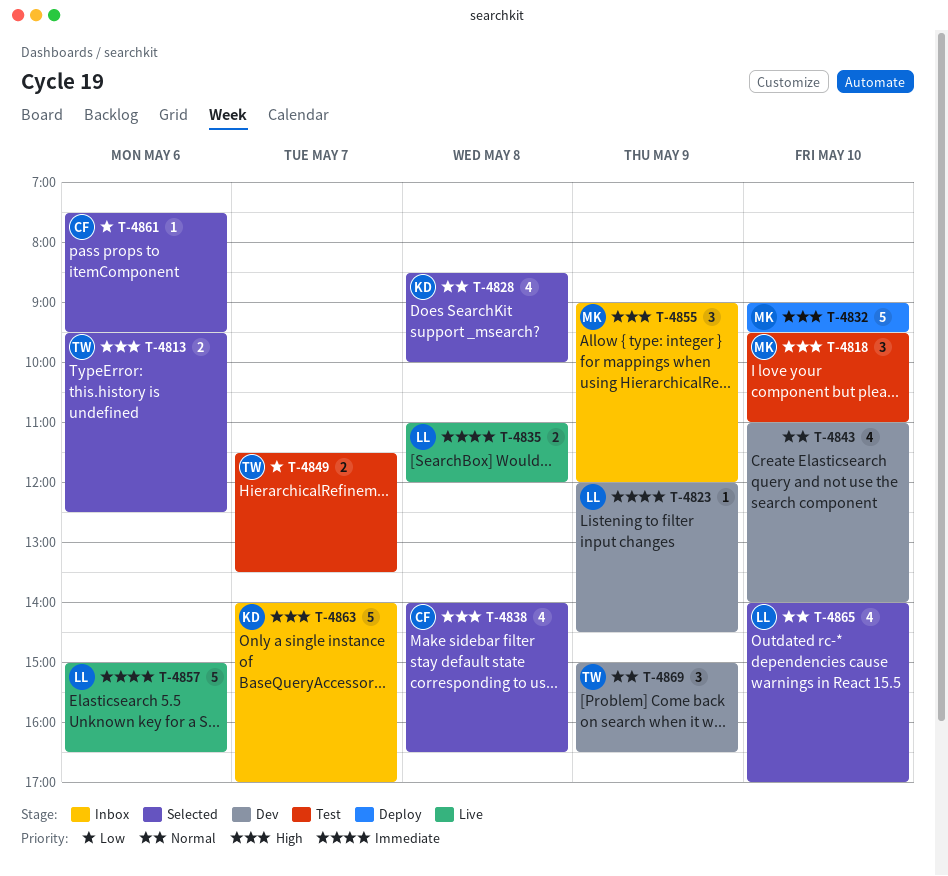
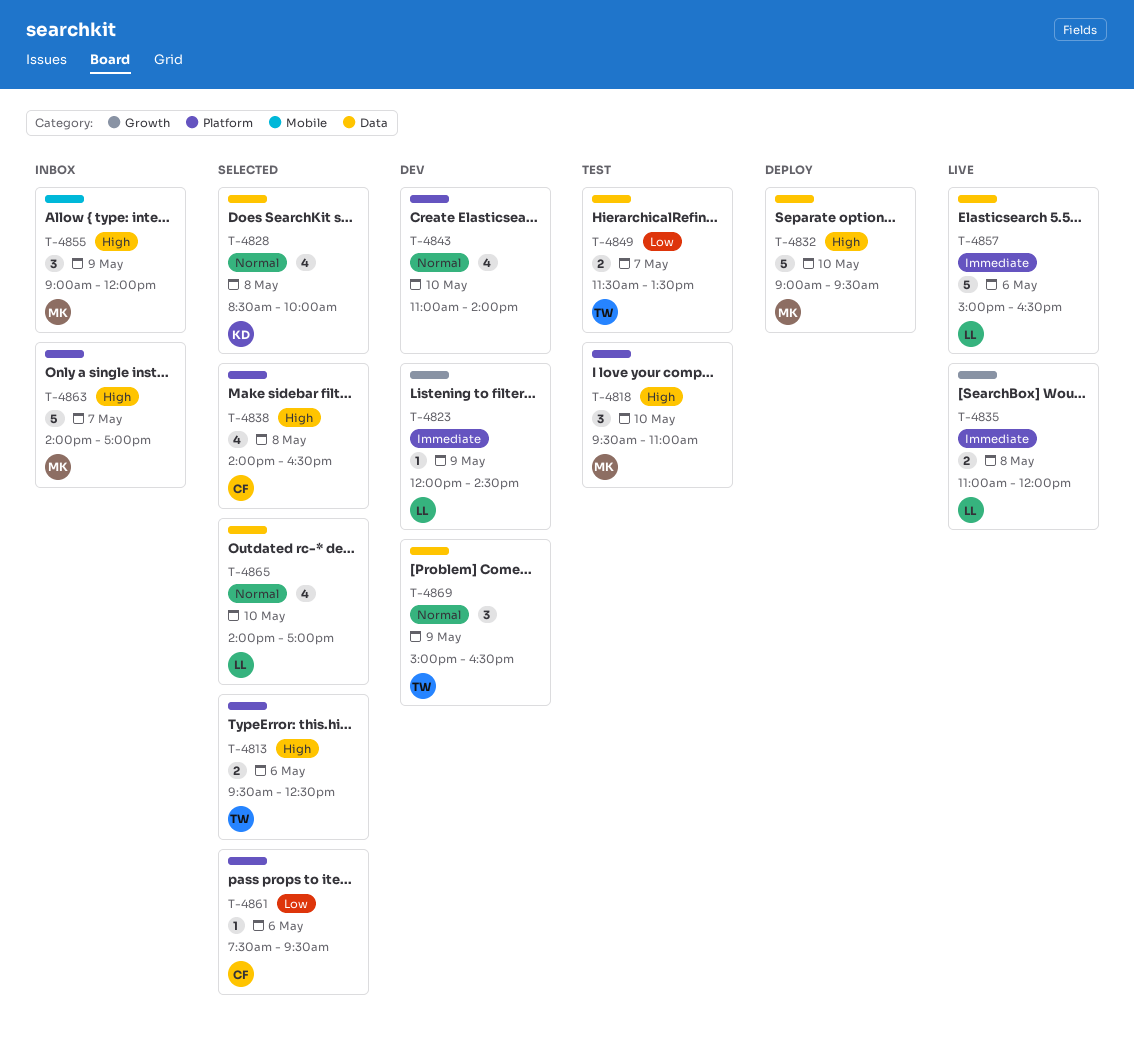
T-4863, owner: KD -> MK

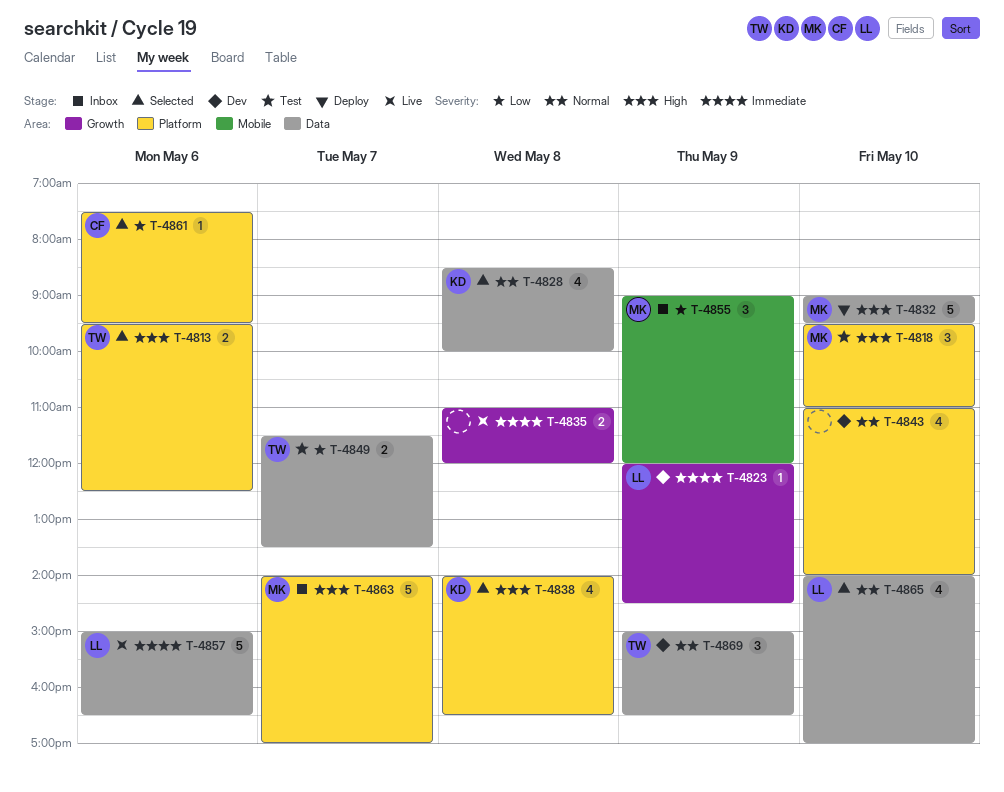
T-4835, owner: LL -> none
T-4838, owner: CF -> KD
T-4855, priority: High -> Low

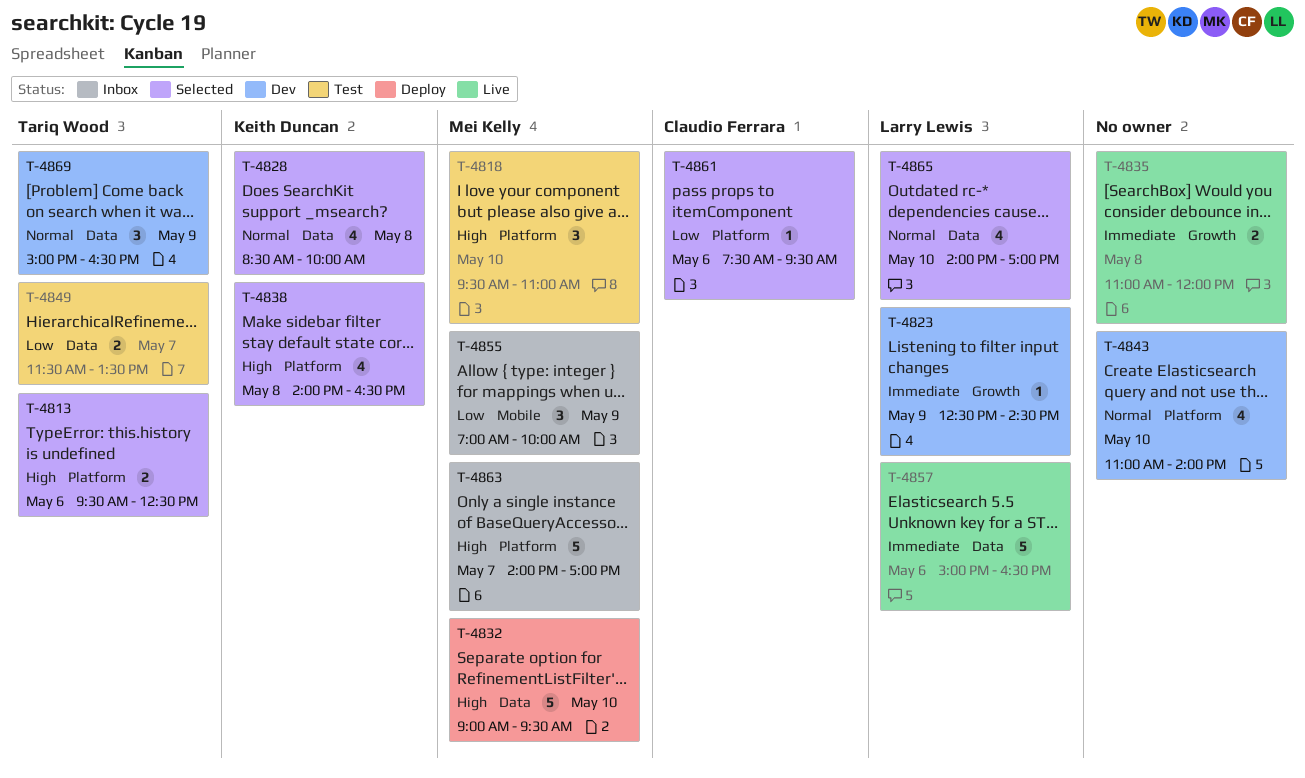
T-4823, begins: 12:00 -> 12:30
T-4855, begins: 09:00 -> 07:00
T-4855, ends: 12:00 -> 10:00

